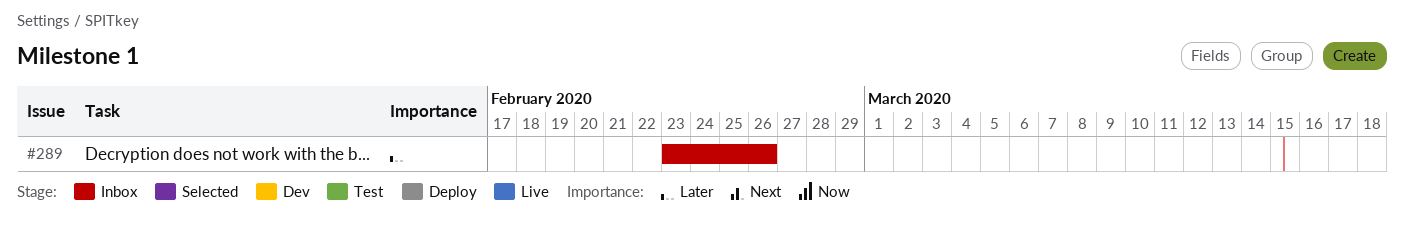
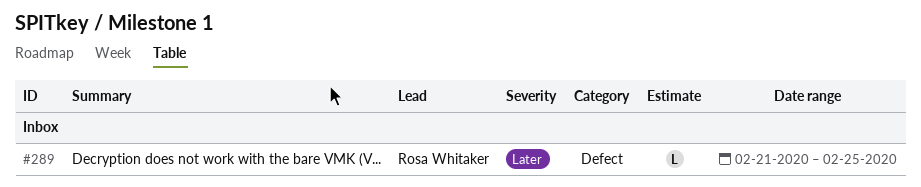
#289, start: Feb 23 -> Feb 21
#289, due: Feb 26 -> Feb 25

